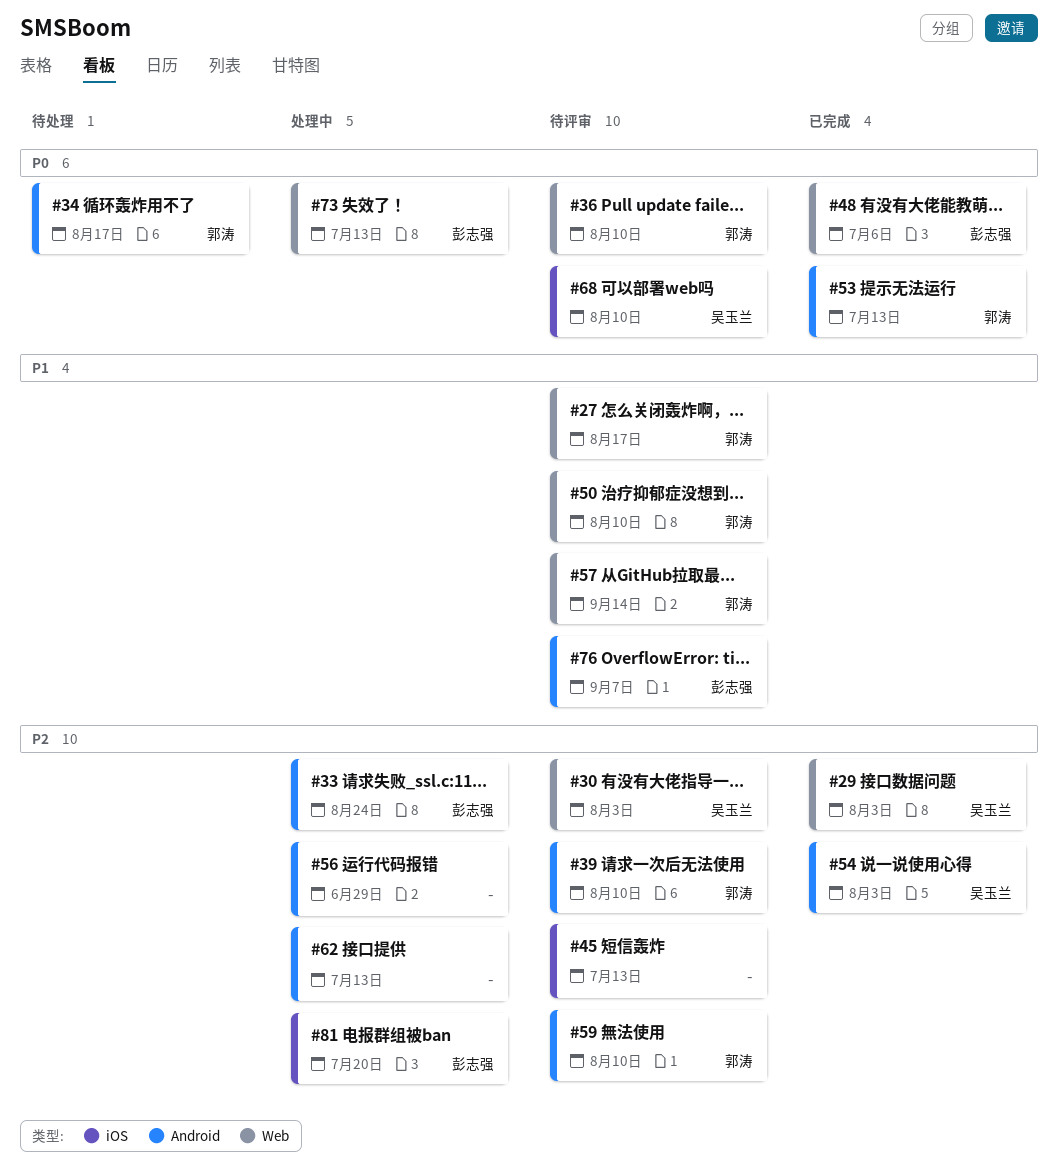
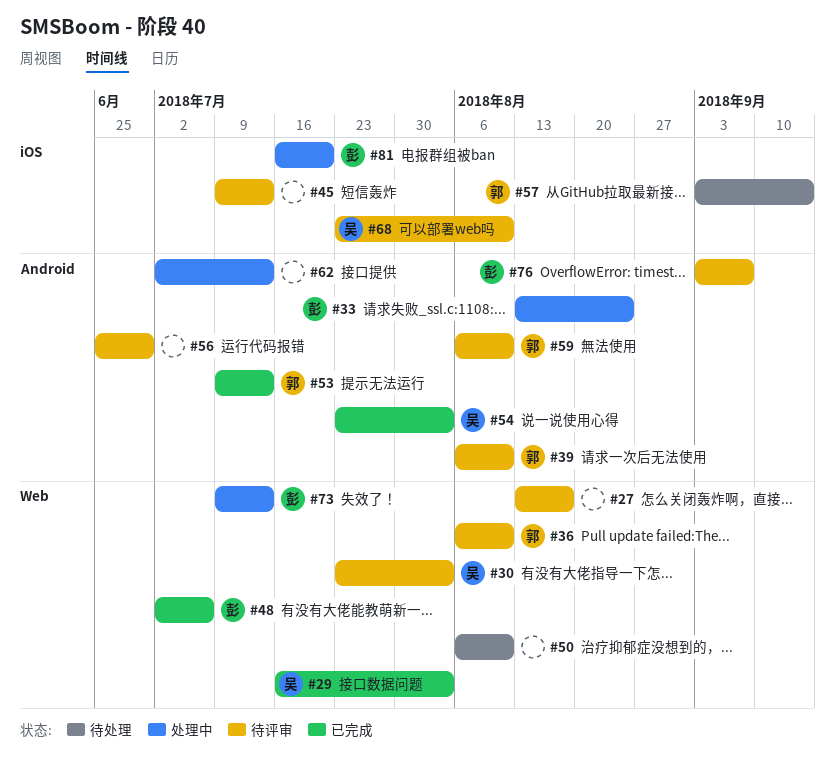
#27, owner: 郭涛 -> none
#34: present -> none
#50, status: 待评审 -> 待处理
#50, owner: 郭涛 -> none
#56, status: 处理中 -> 待评审
#57, status: 待评审 -> 待处理
#57, label: Web -> iOS

